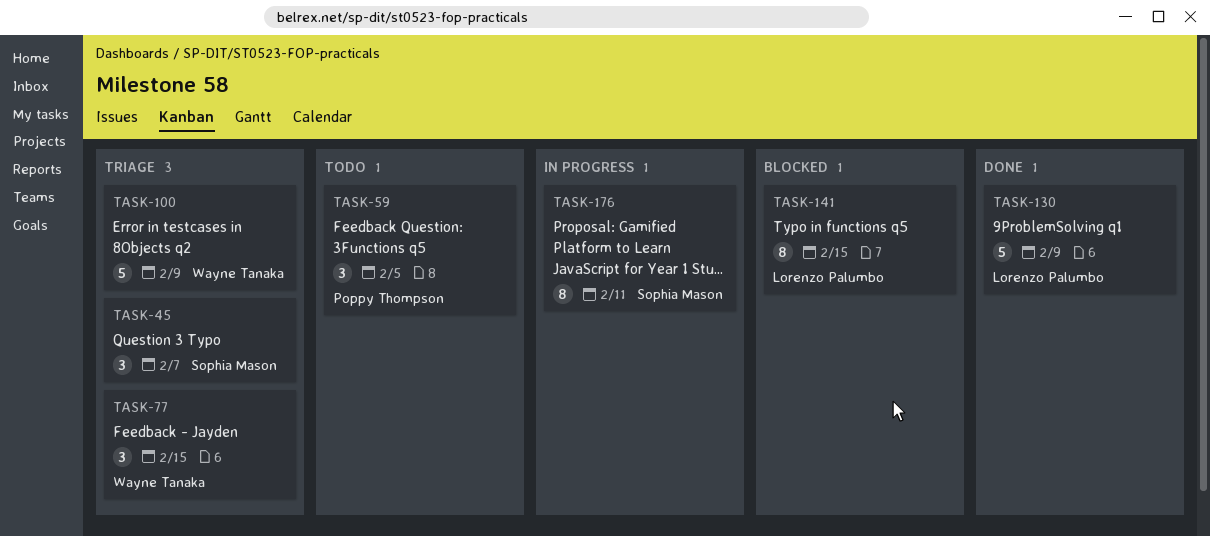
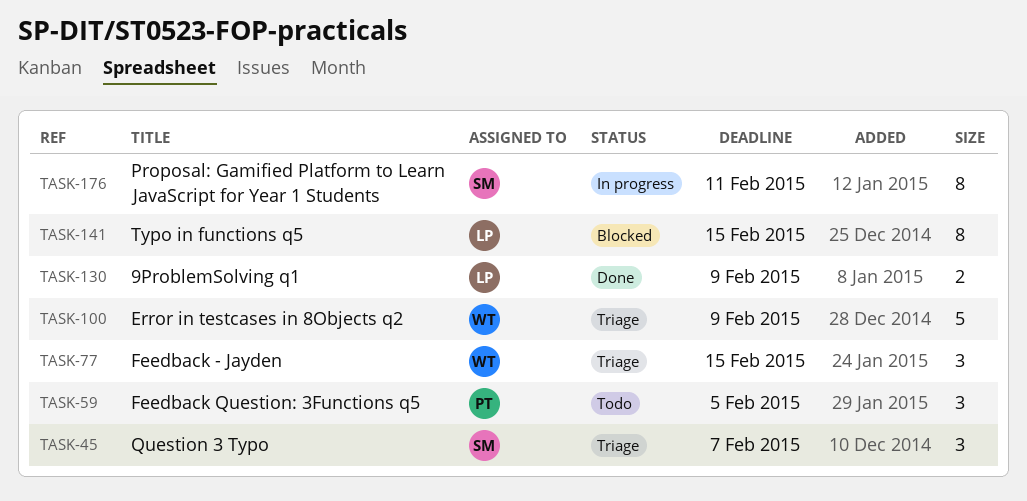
TASK-130, estimate: 5 -> 2

